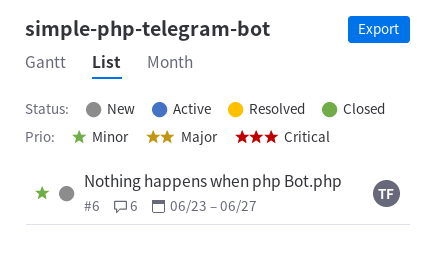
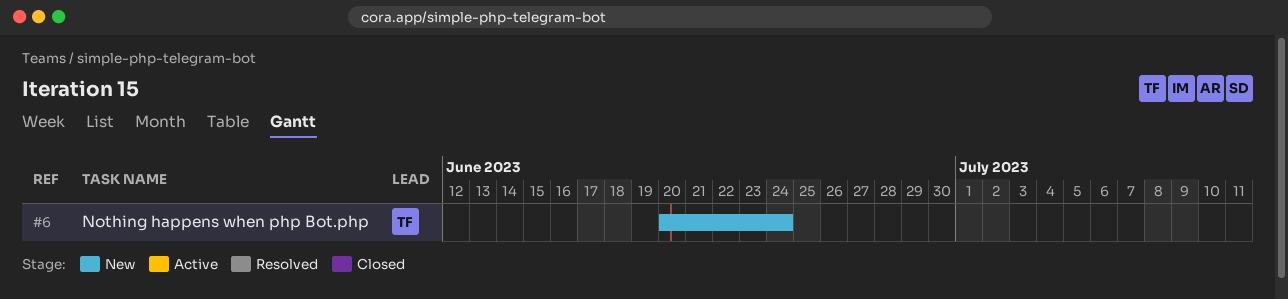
#6, start: Jun 23 -> Jun 20
#6, due: Jun 27 -> Jun 24

